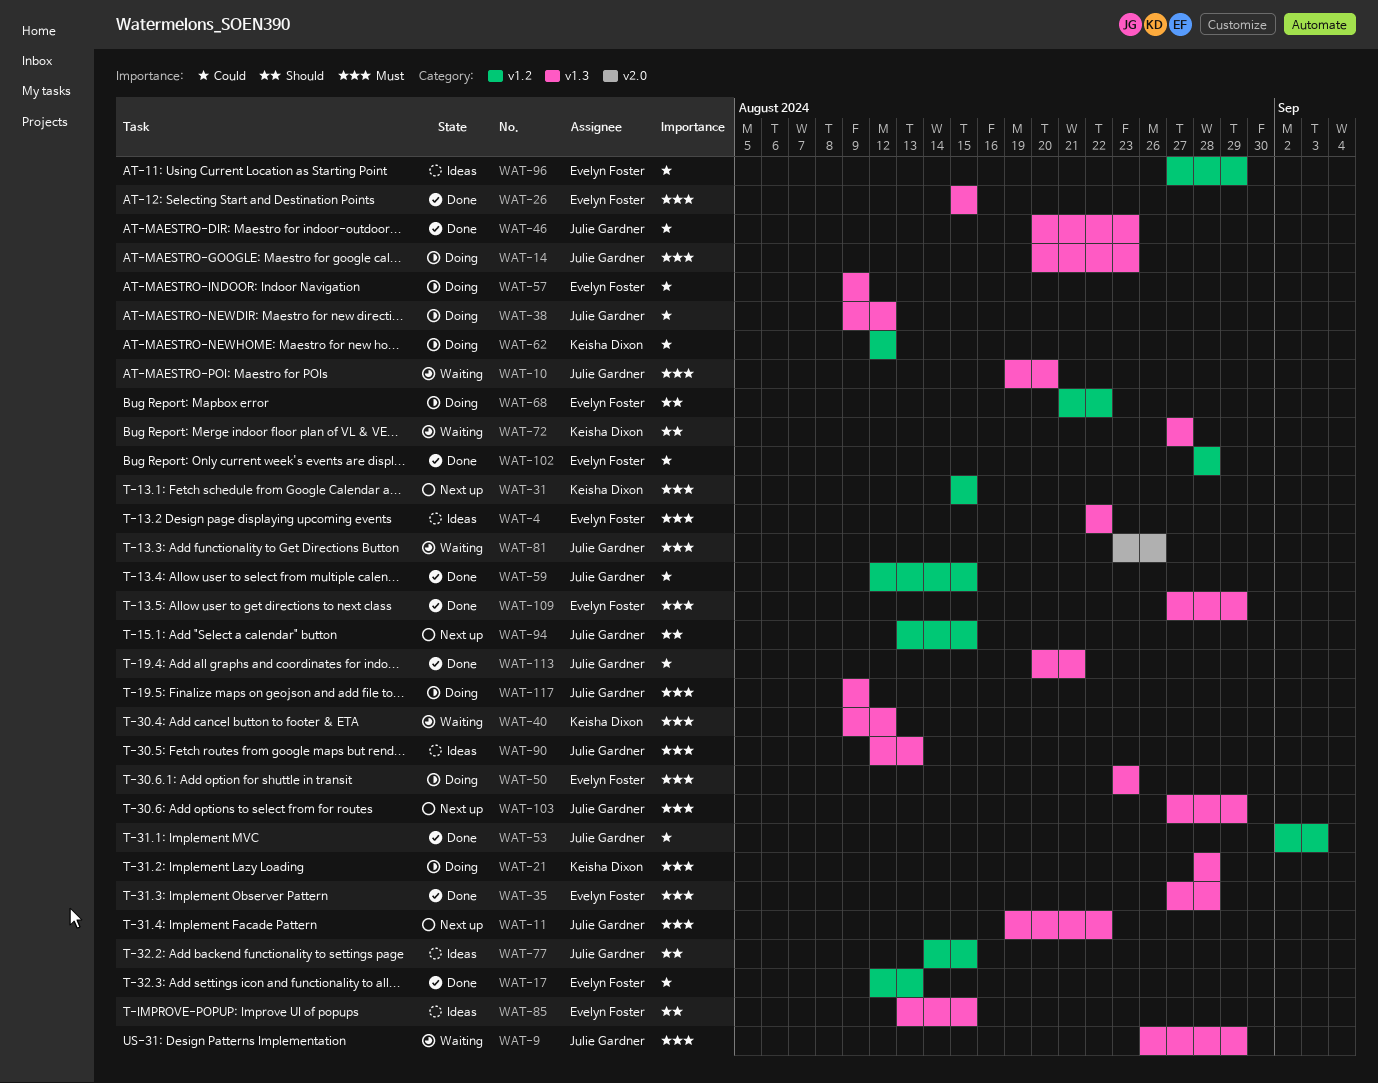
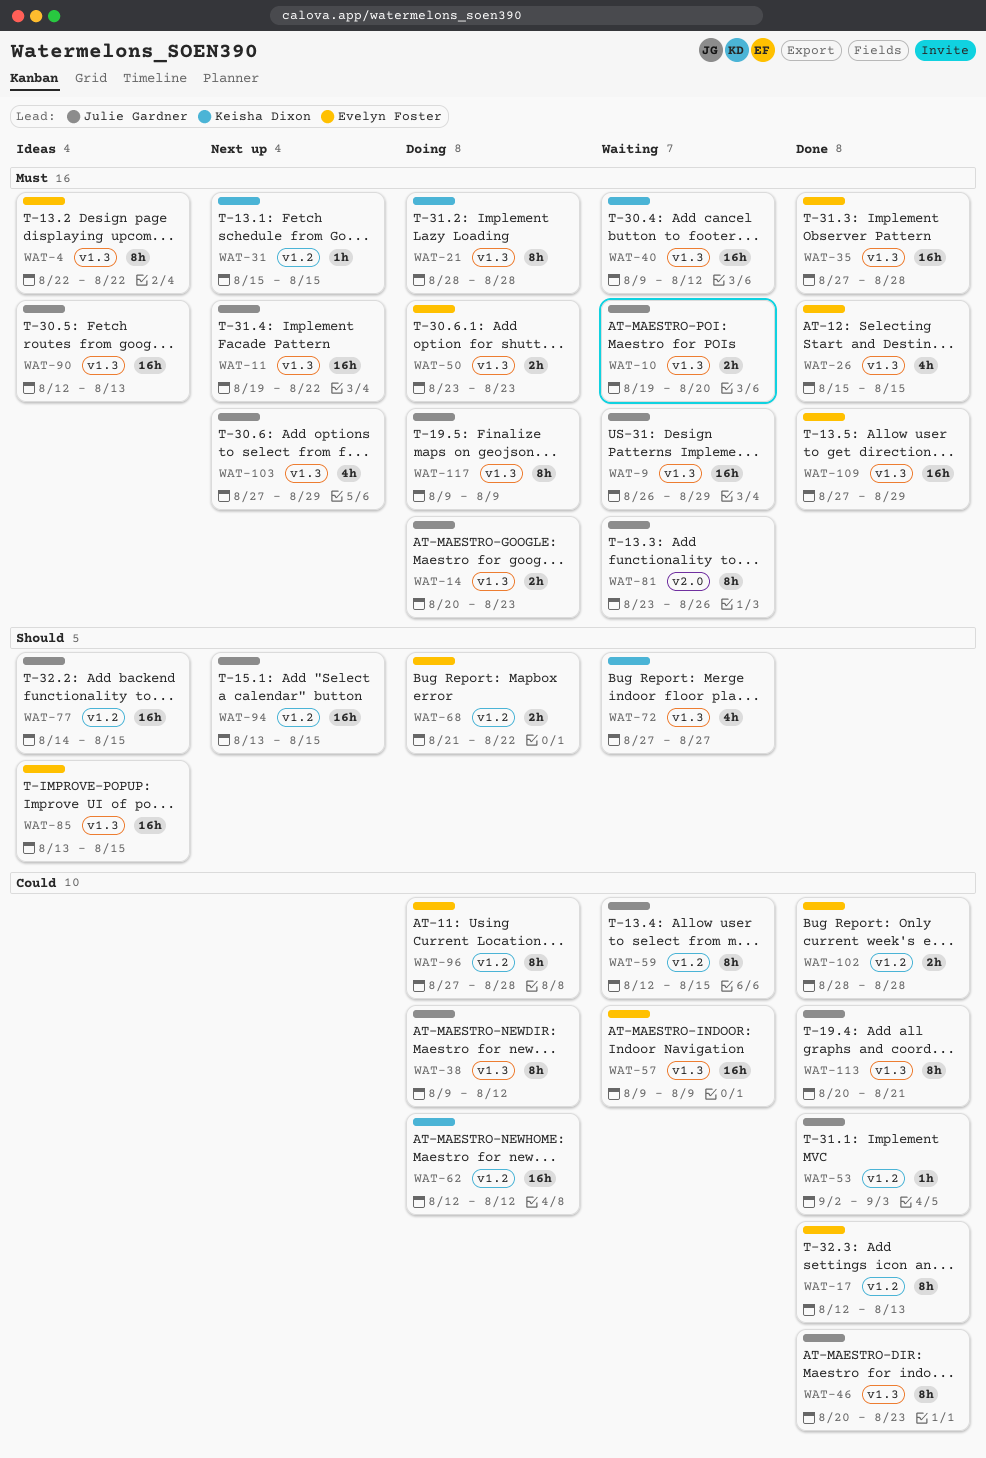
WAT-57, status: Doing -> Waiting
WAT-59, status: Done -> Waiting
WAT-96, status: Ideas -> Doing
WAT-96, due: Aug 29 -> Aug 28

